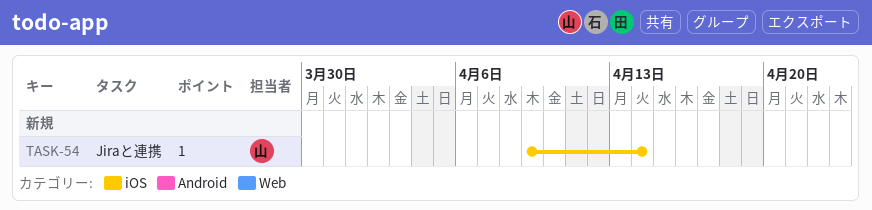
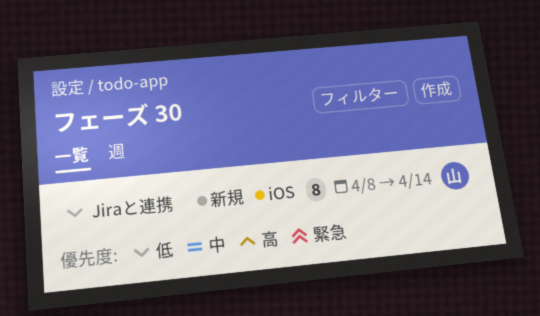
Jiraと連携, estimate: 1 -> 8
Jiraと連携, start: Apr 9 -> Apr 8

